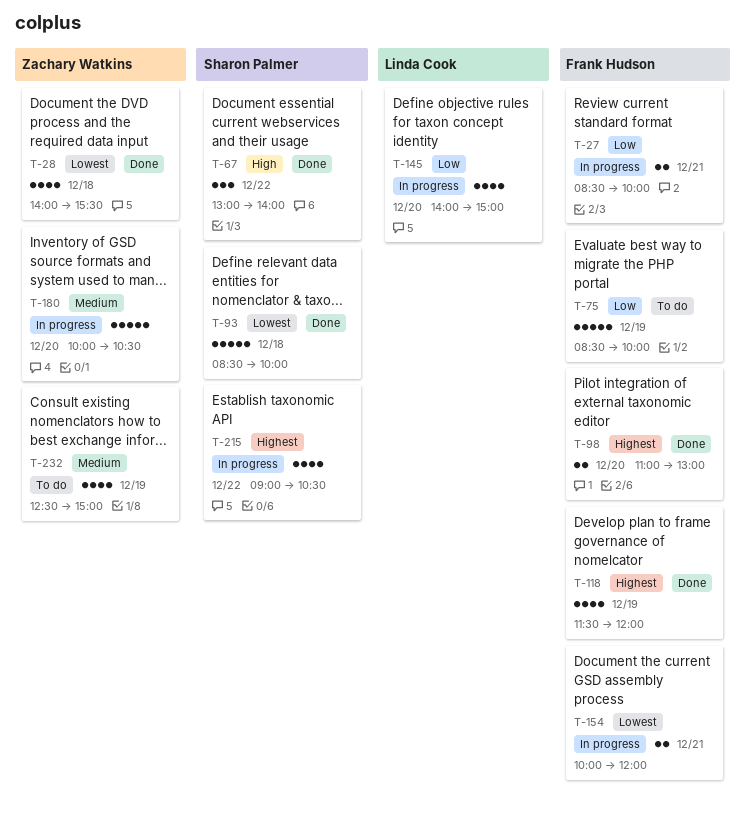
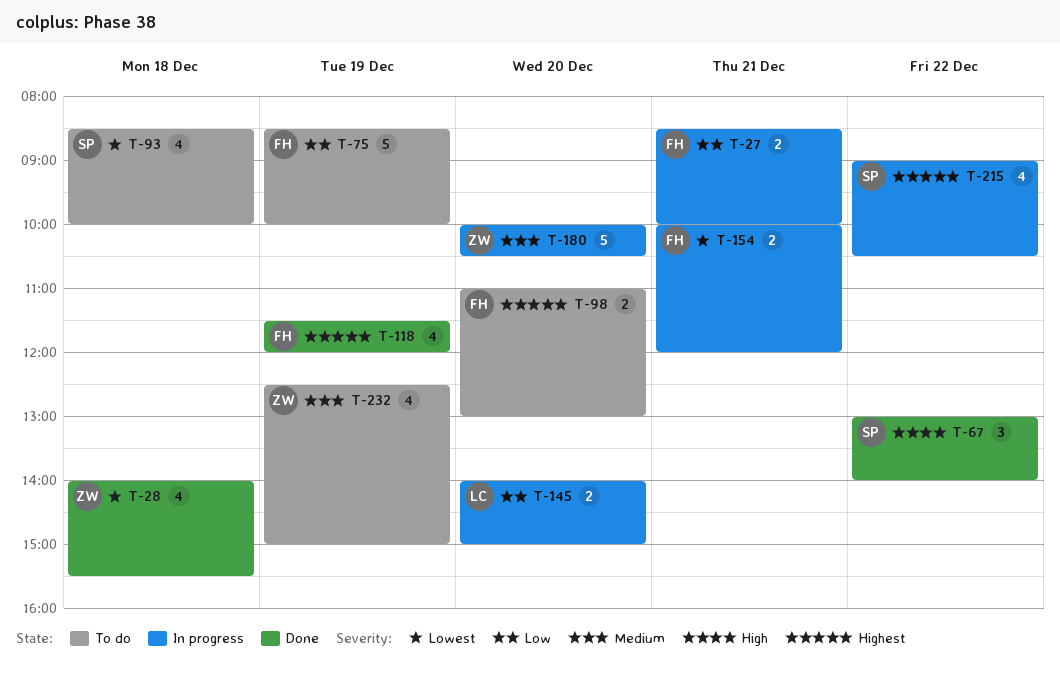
T-93, status: Done -> To do
T-93, estimate: 5 -> 4
T-98, status: Done -> To do
T-145, estimate: 4 -> 2

